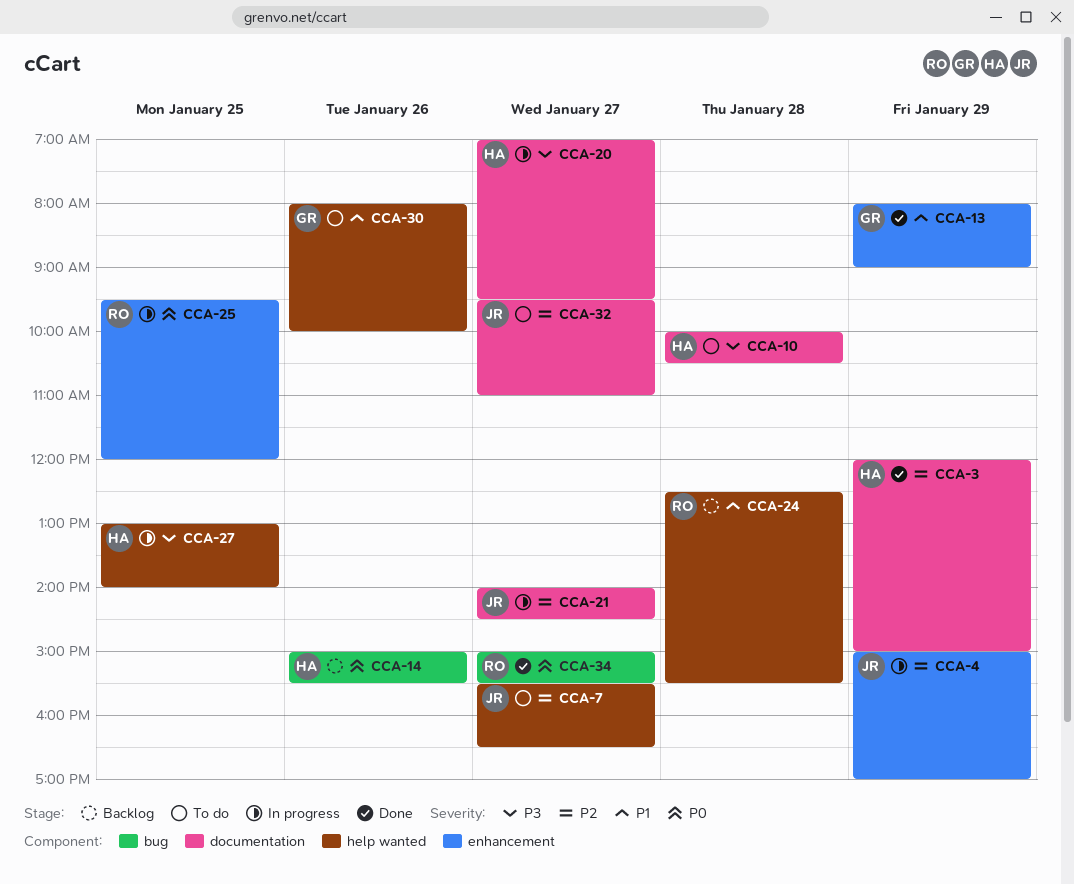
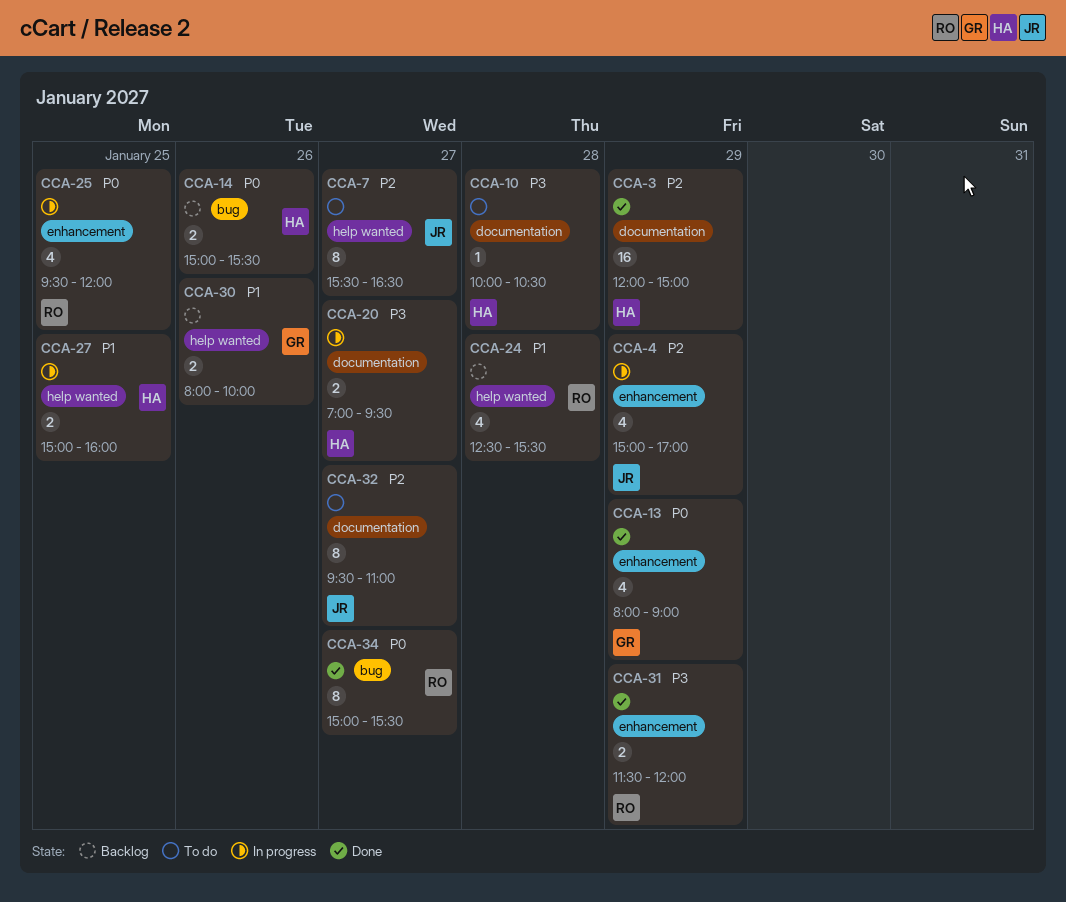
CCA-13, priority: P1 -> P0
CCA-21: present -> none
CCA-27, priority: P3 -> P1
CCA-27, begins: 13:00 -> 15:00
CCA-27, ends: 14:00 -> 16:00
CCA-30, status: To do -> Backlog
CCA-31: none -> present

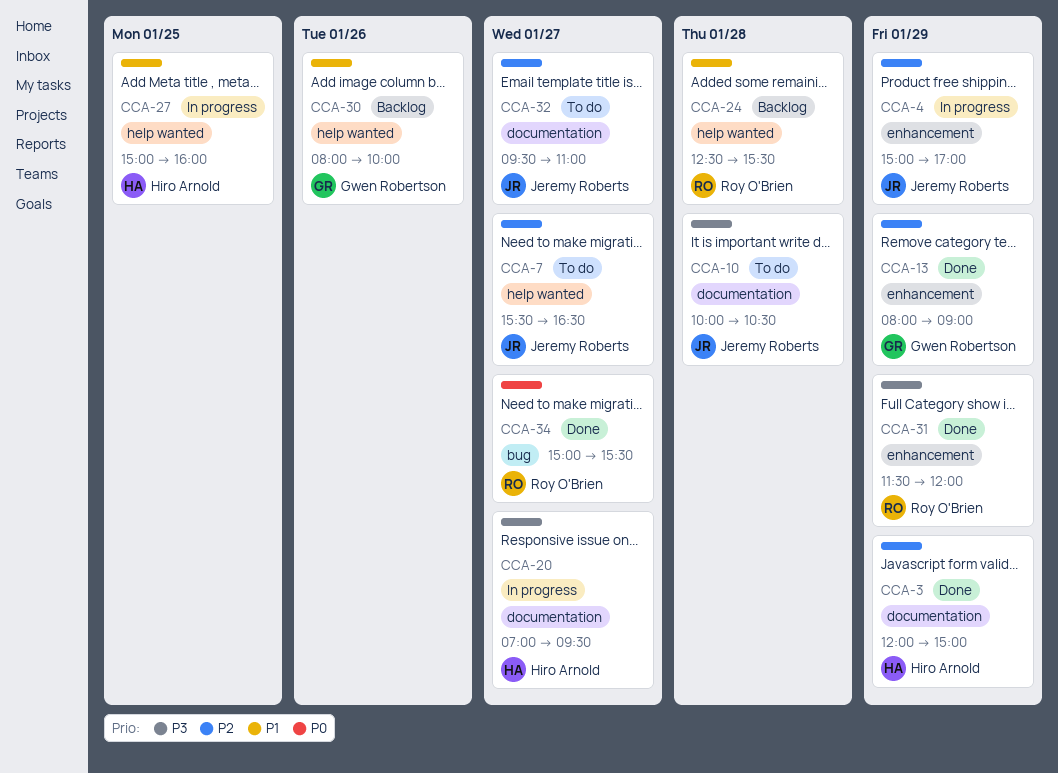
CCA-10, owner: Hiro Arnold -> Jeremy Roberts
CCA-13, priority: P0 -> P2
CCA-14: present -> none
CCA-25: present -> none

